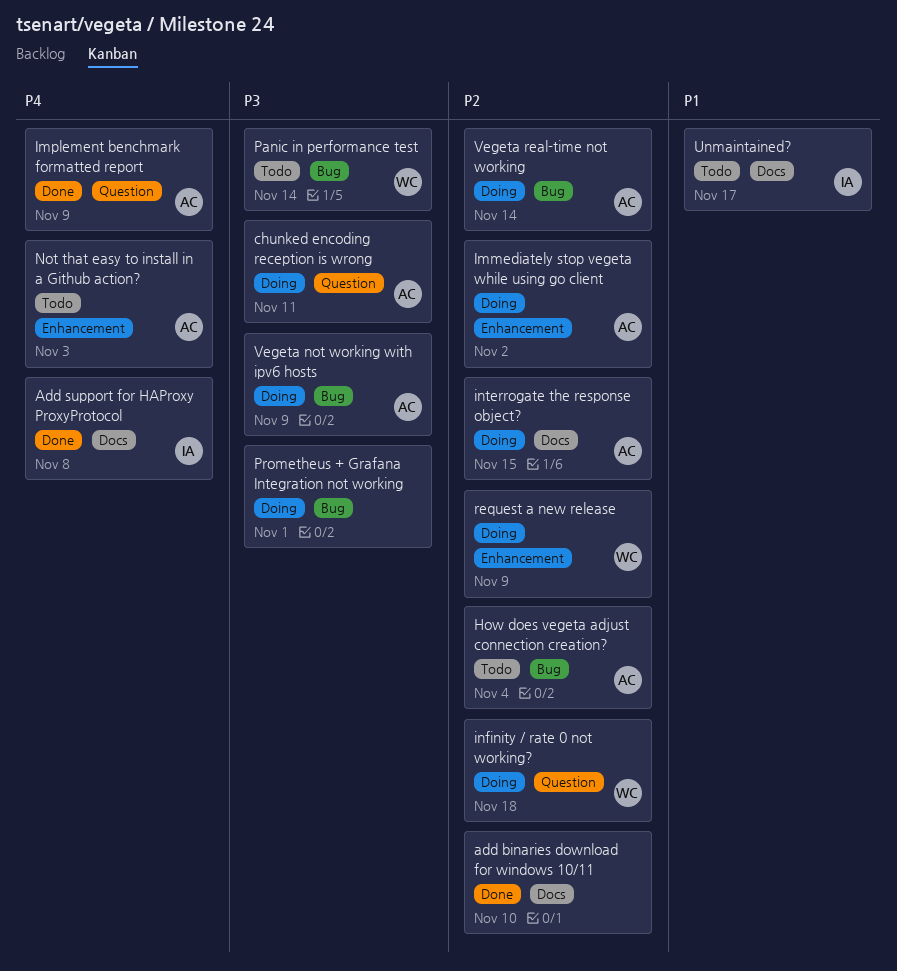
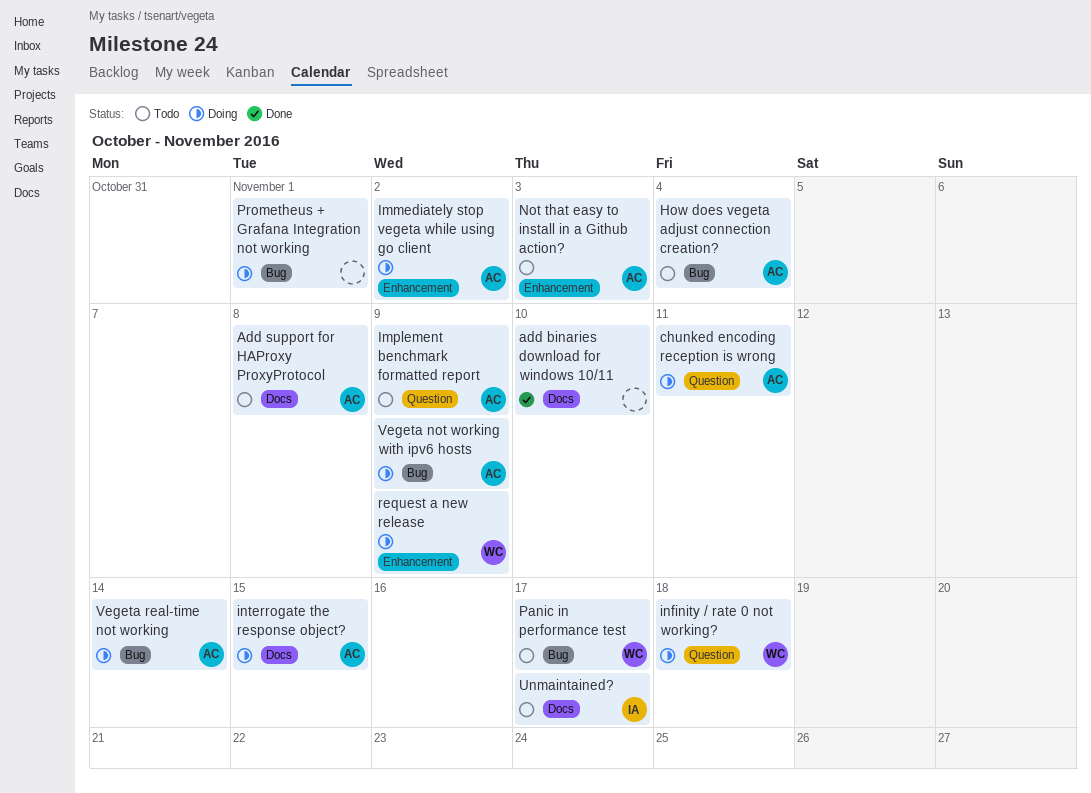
Add support for HAProxy ProxyProtocol, status: Done -> Todo
Add support for HAProxy ProxyProtocol, owner: IA -> AC
Implement benchmark formatted report, status: Done -> Todo
Panic in performance test, due: Nov 14 -> Nov 17

